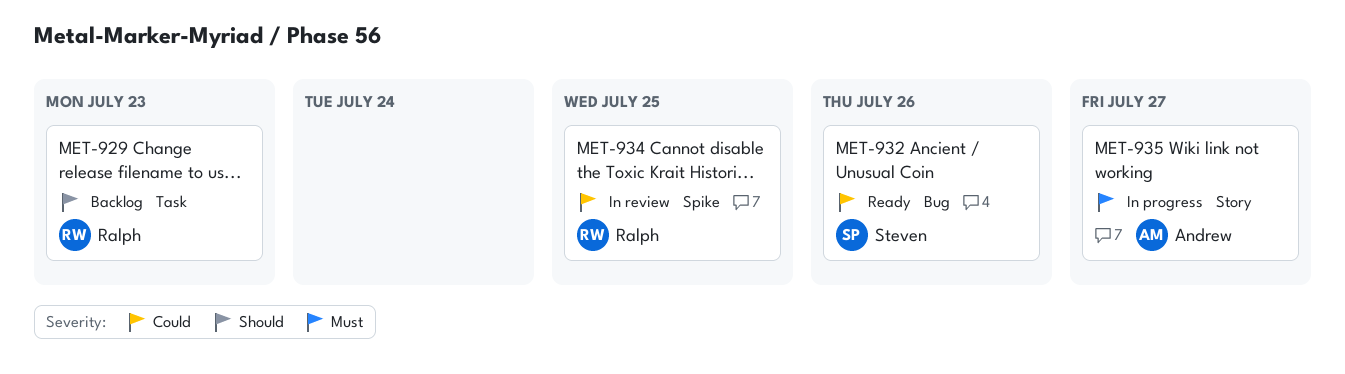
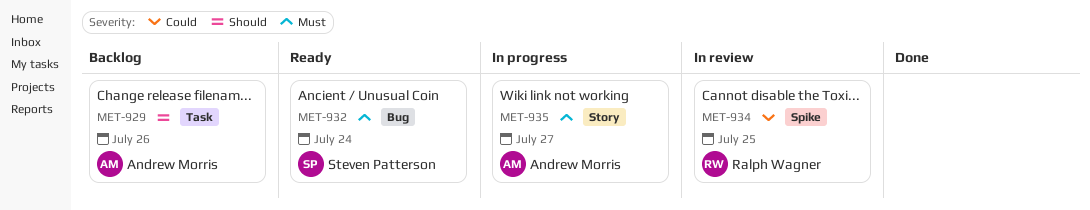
MET-929, owner: Ralph Wagner -> Andrew Morris
MET-929, due: Jul 23 -> Jul 26
MET-932, priority: Could -> Must
MET-932, due: Jul 26 -> Jul 24

